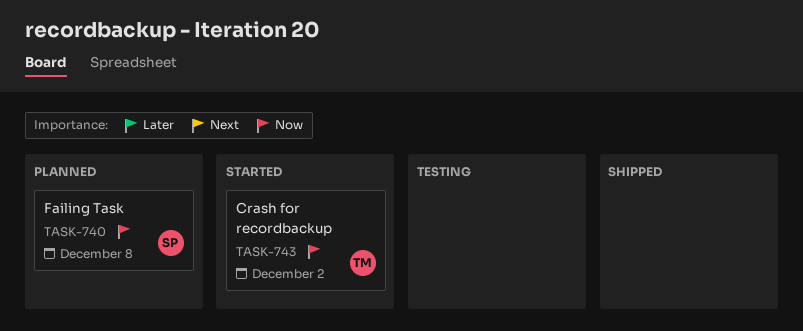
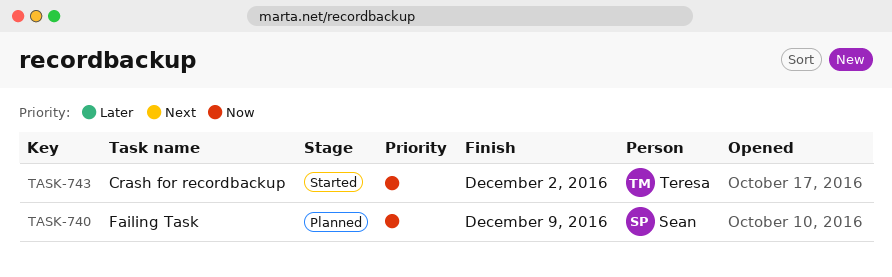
TASK-740, due: Dec 8 -> Dec 9

